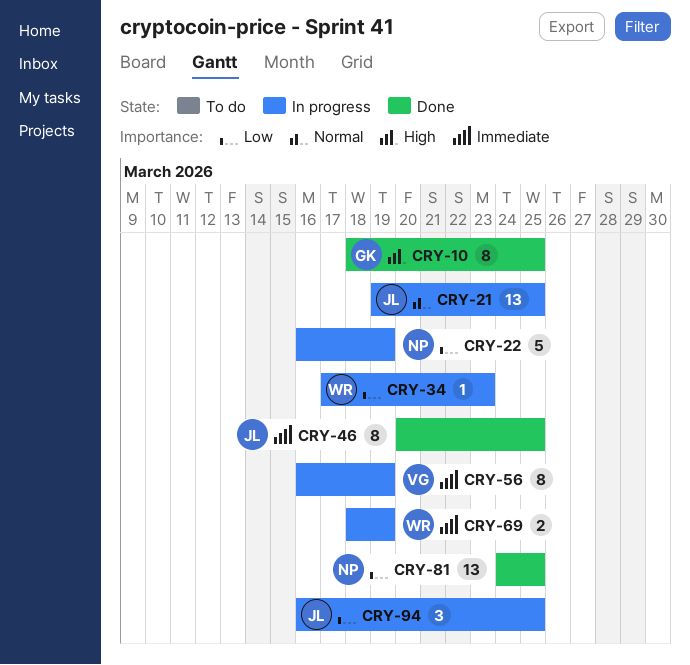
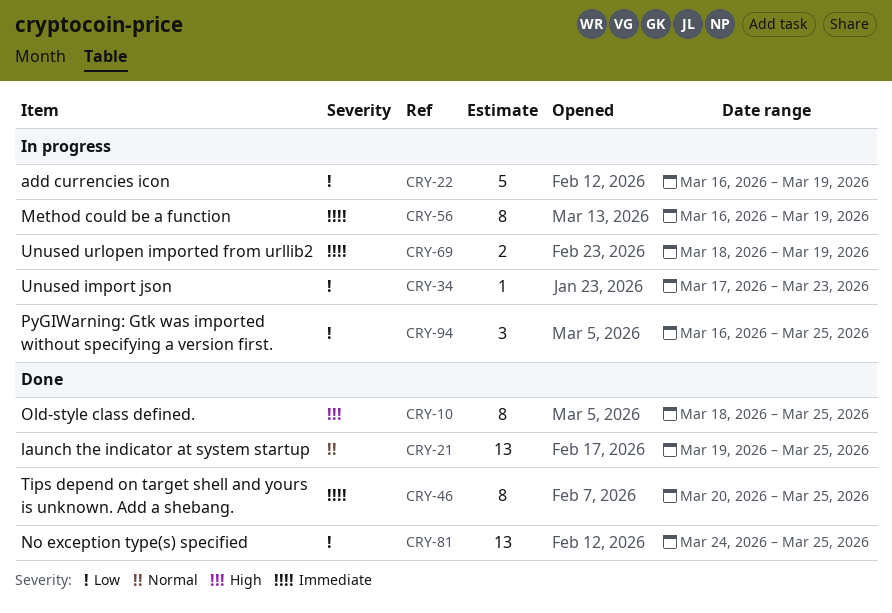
CRY-21, status: In progress -> Done

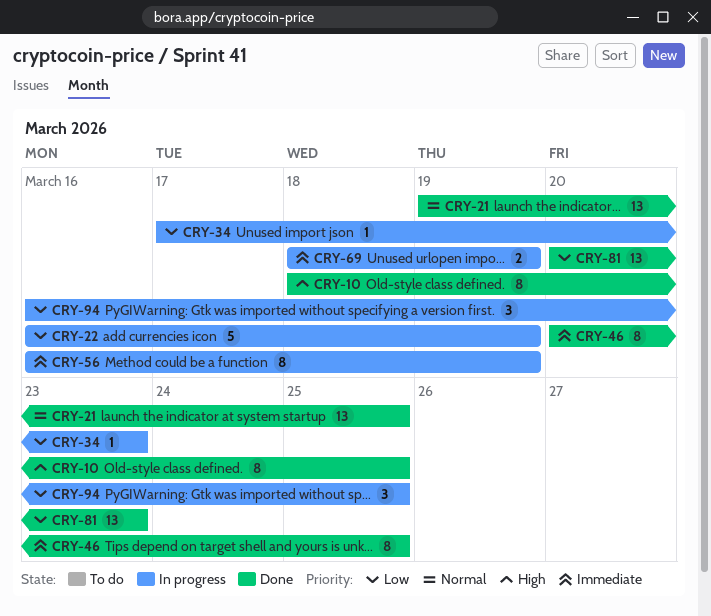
CRY-81, start: Mar 24 -> Mar 20
CRY-81, due: Mar 25 -> Mar 23

